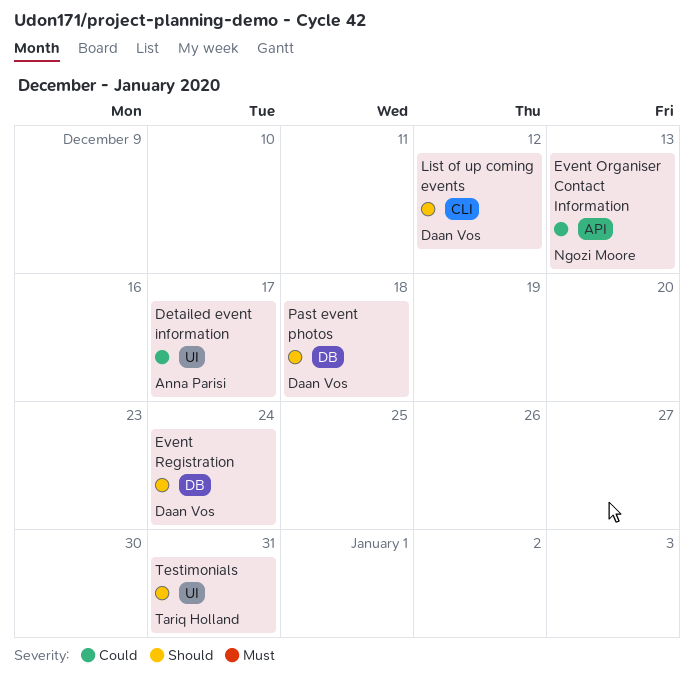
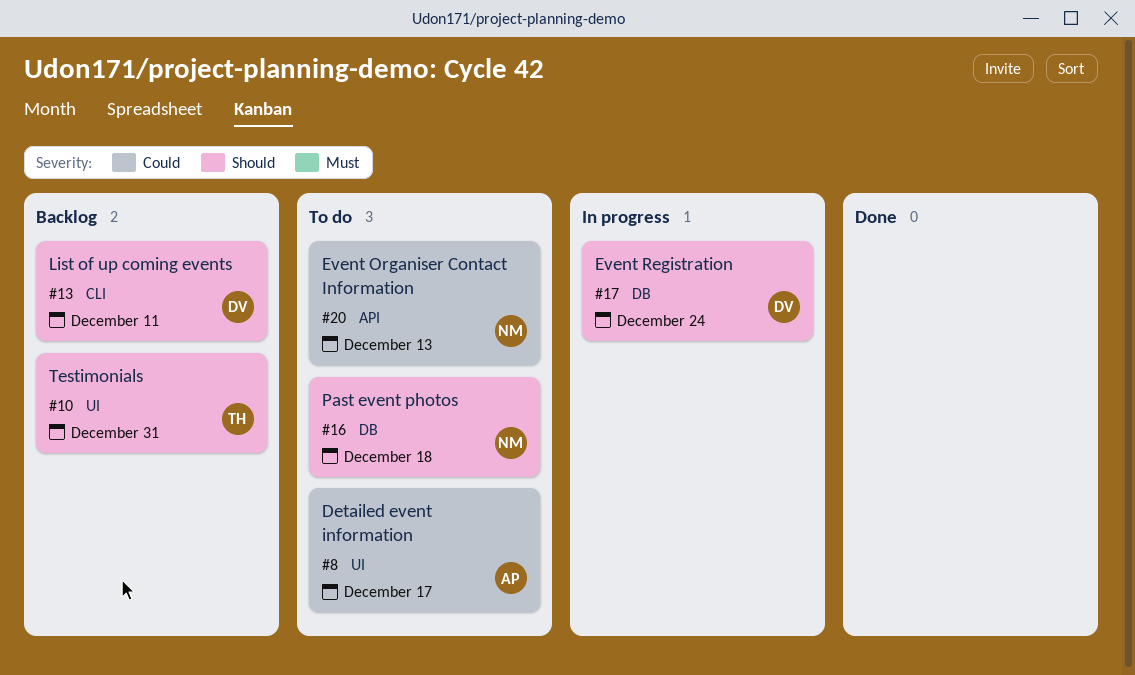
List of up coming events, due: Dec 12 -> Dec 11
Past event photos, owner: Daan Vos -> Ngozi Moore

